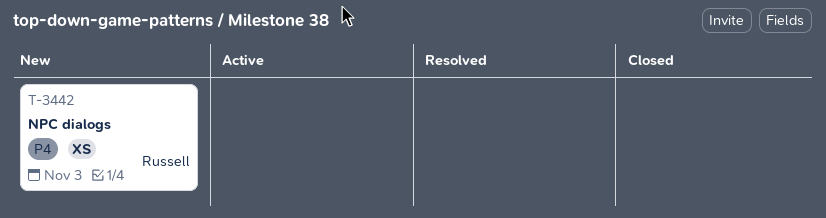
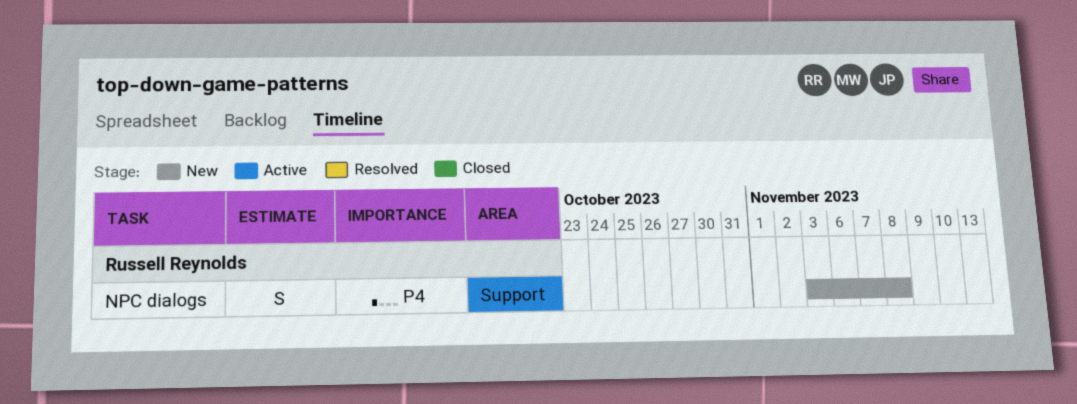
NPC dialogs, estimate: XS -> S
NPC dialogs, due: Nov 3 -> Nov 8

